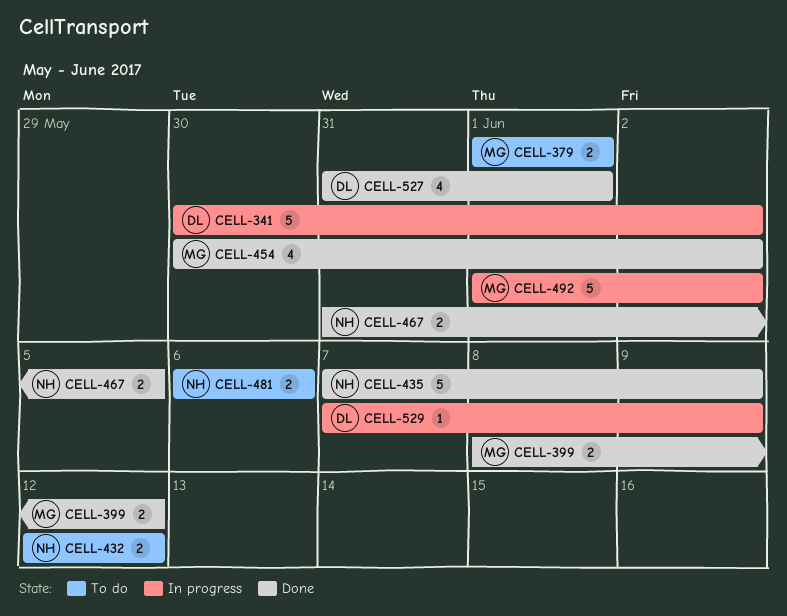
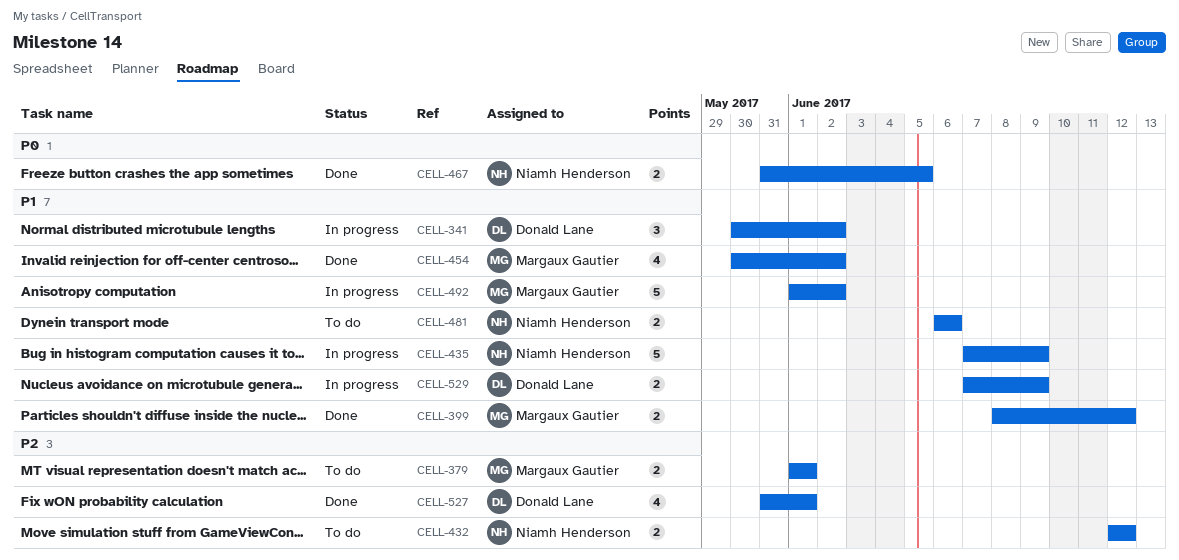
CELL-341, estimate: 5 -> 3
CELL-435, status: Done -> In progress
CELL-529, estimate: 1 -> 2

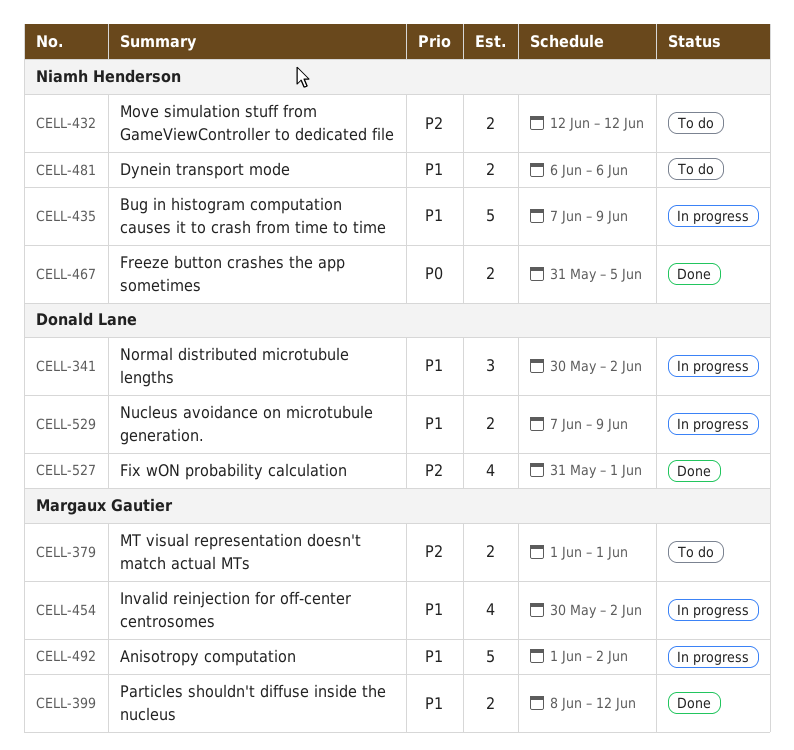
CELL-454, status: Done -> In progress

